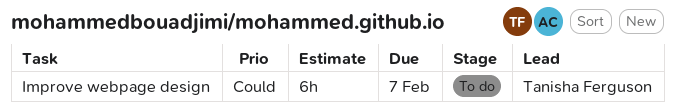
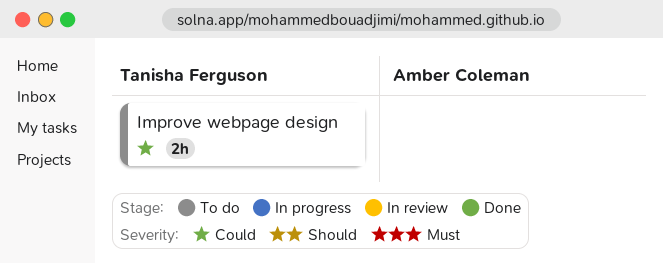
Improve webpage design, estimate: 6h -> 2h

